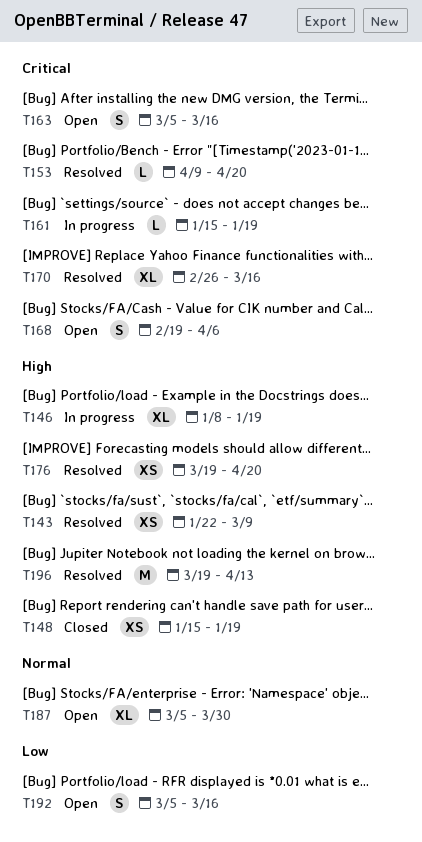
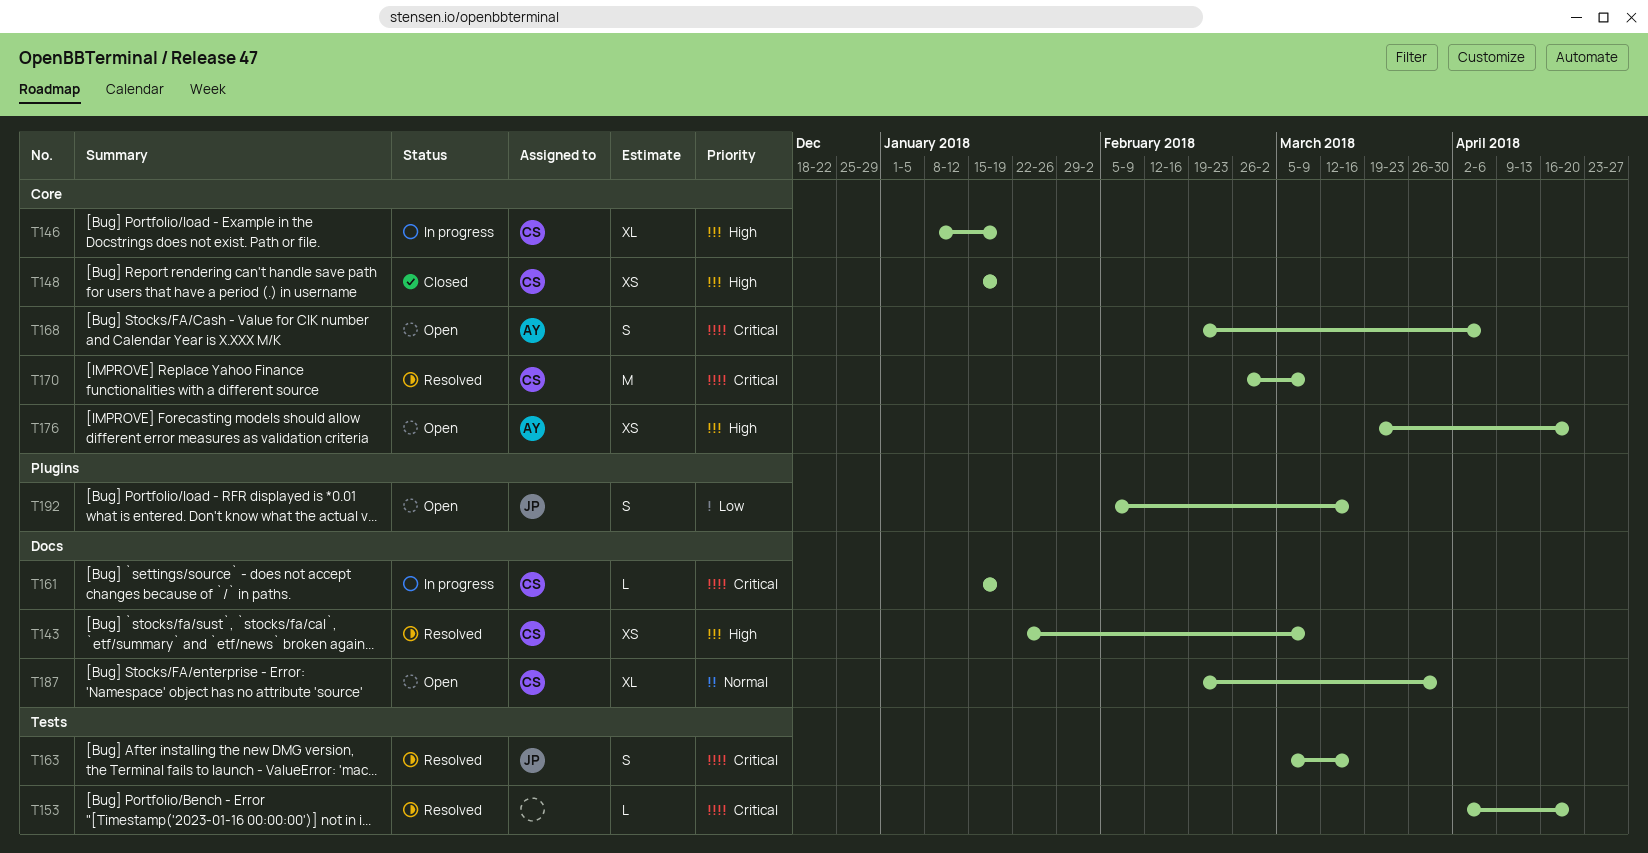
T153, start: Apr 9 -> Apr 2
T163, status: Open -> Resolved
T170, estimate: XL -> M
T170, due: Mar 16 -> Mar 9
T176, status: Resolved -> Open
T187, start: Mar 5 -> Feb 19
T192, start: Mar 5 -> Feb 5
T196: present -> none

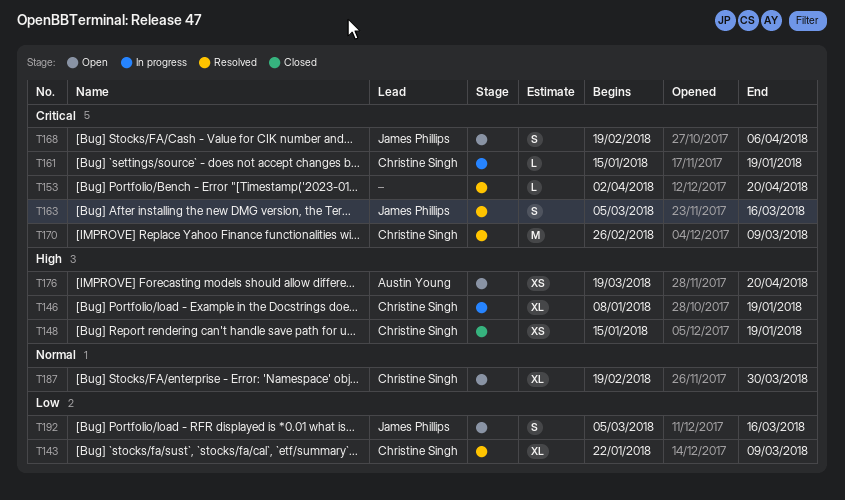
T143, priority: High -> Low
T143, estimate: XS -> XL
T168, owner: Austin Young -> James Phillips
T192, start: Feb 5 -> Mar 5

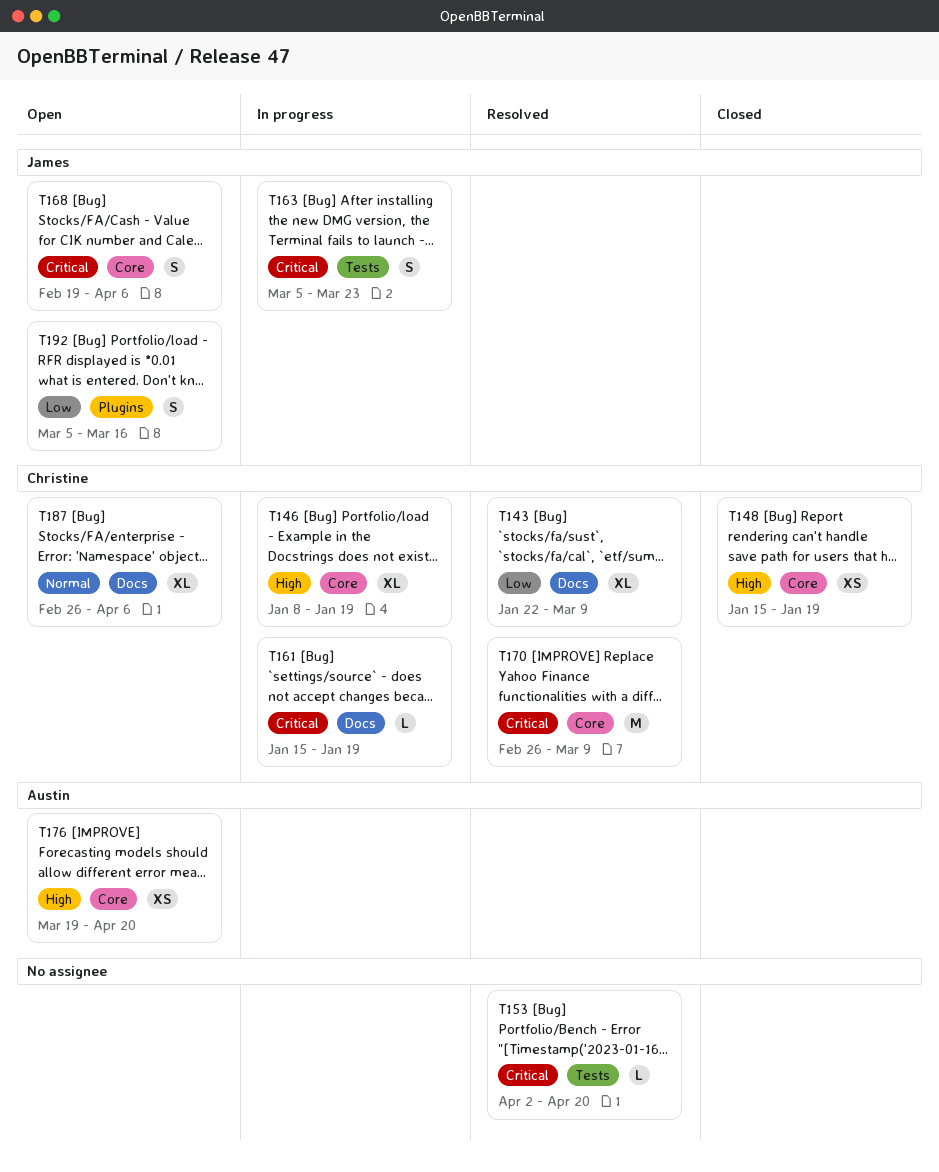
T163, status: Resolved -> In progress
T163, due: Mar 16 -> Mar 23
T187, start: Feb 19 -> Feb 26
T187, due: Mar 30 -> Apr 6

